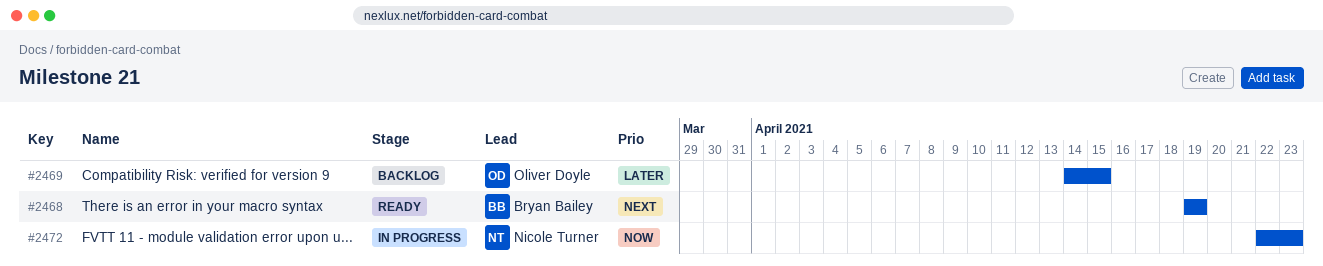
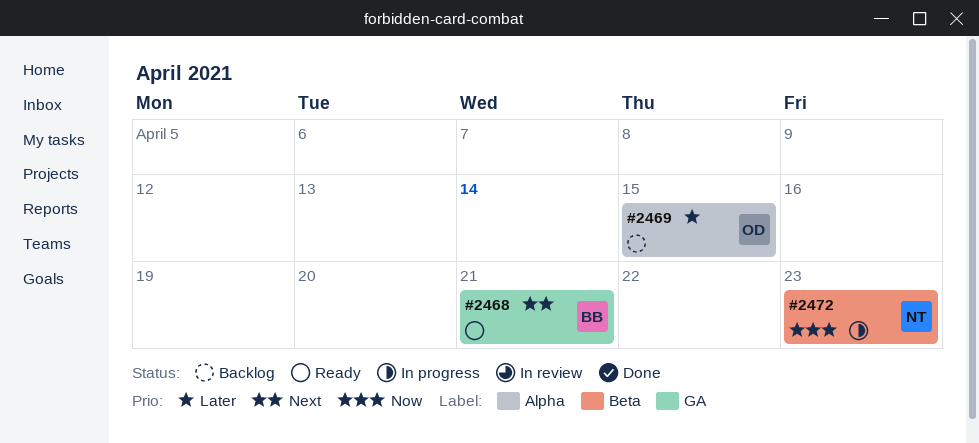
#2468, due: Apr 19 -> Apr 21

